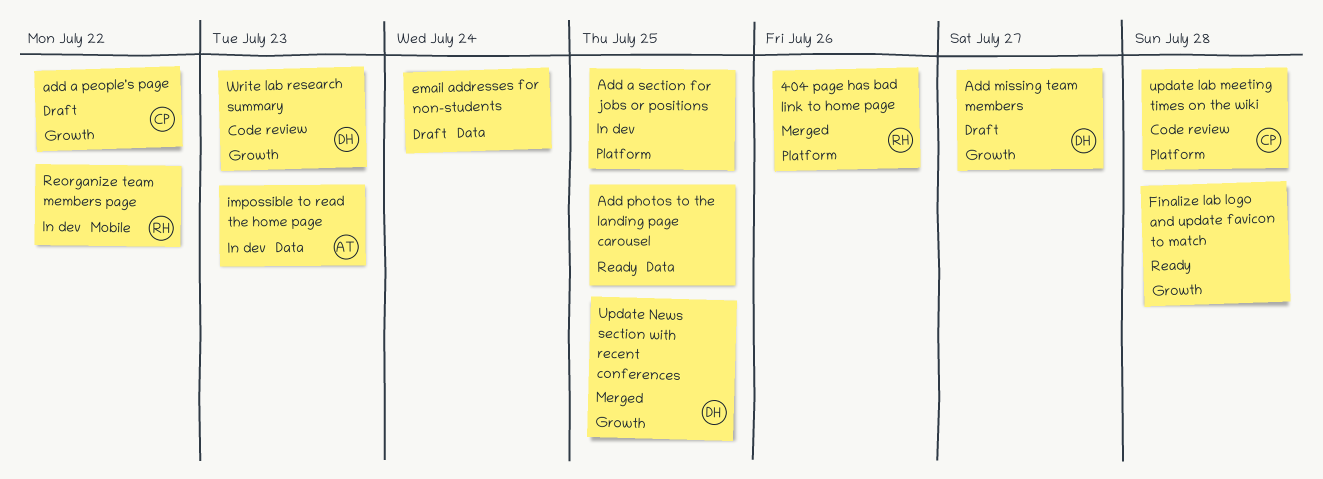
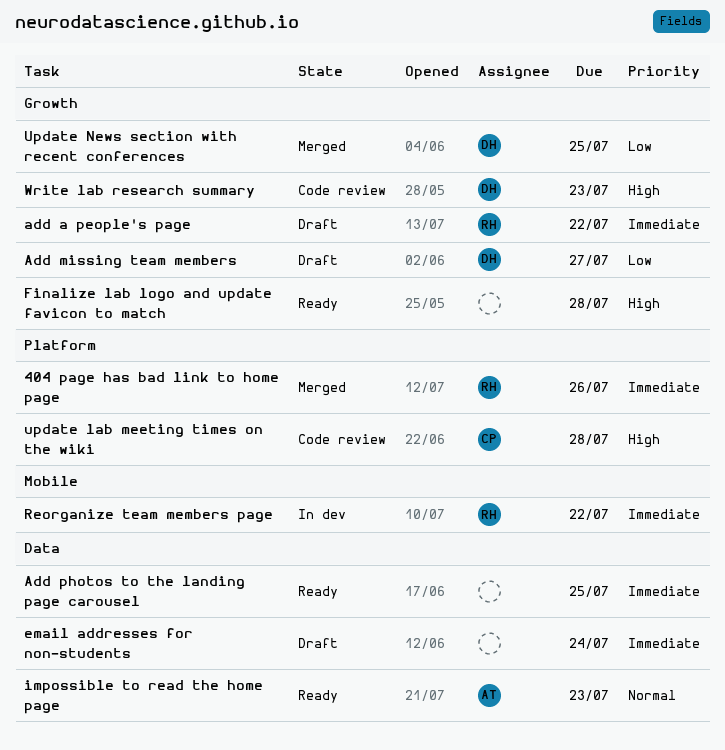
add a people's page, owner: CP -> RH
Add a section for jobs or positions: present -> none
impossible to read the home page, status: In dev -> Ready

